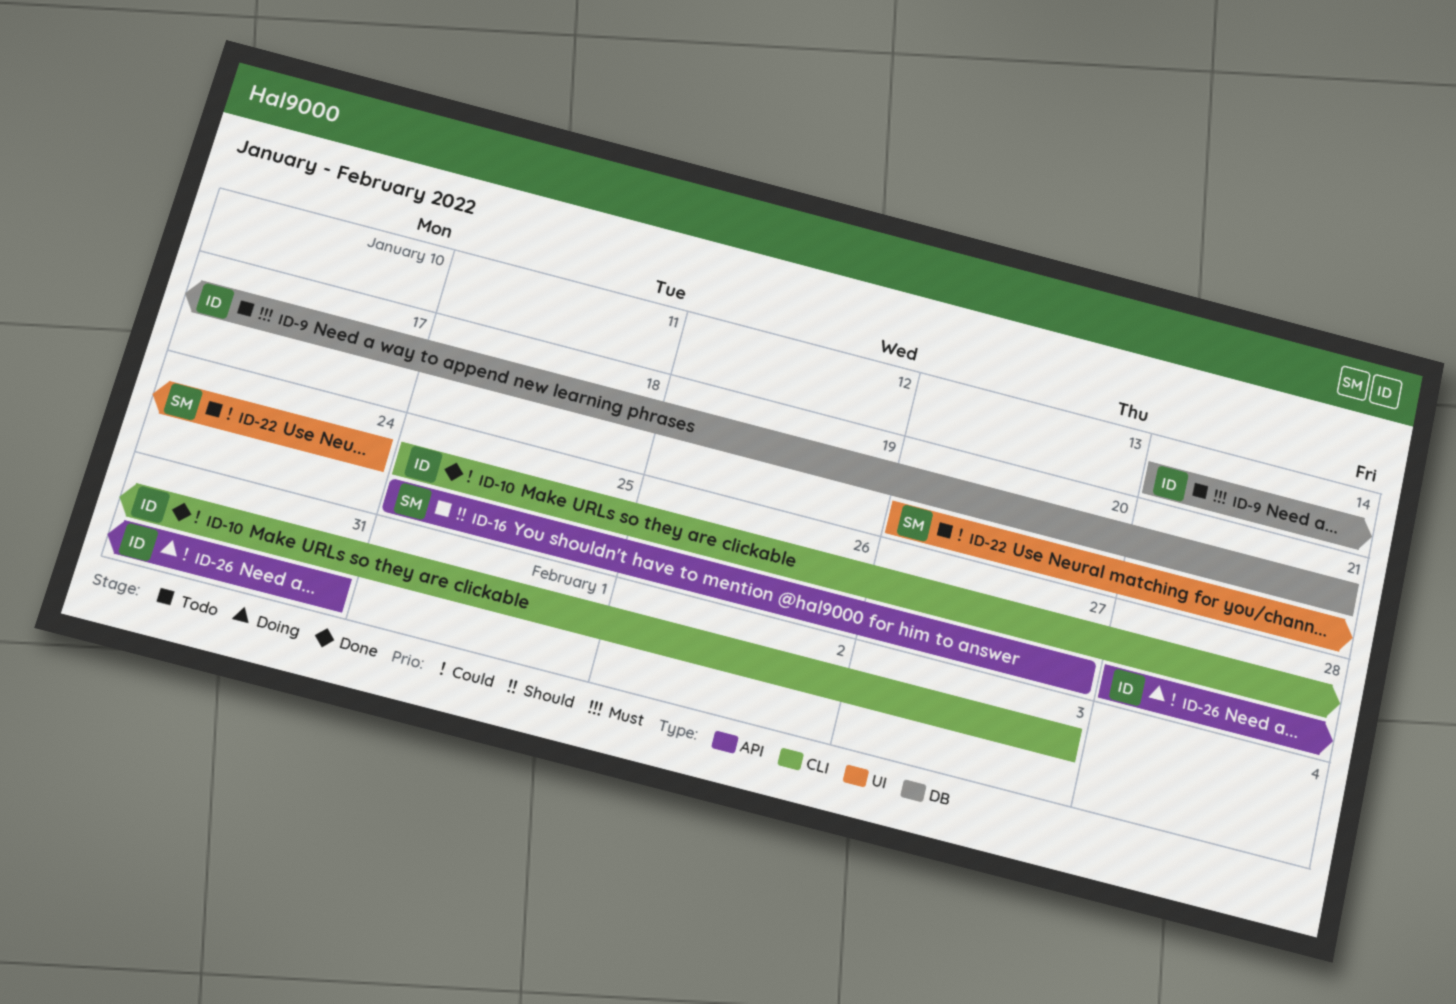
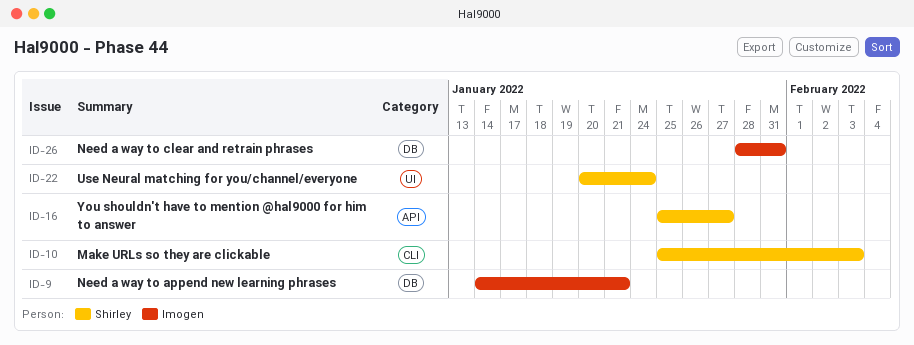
ID-10, owner: Imogen -> Shirley
ID-26, label: API -> DB

